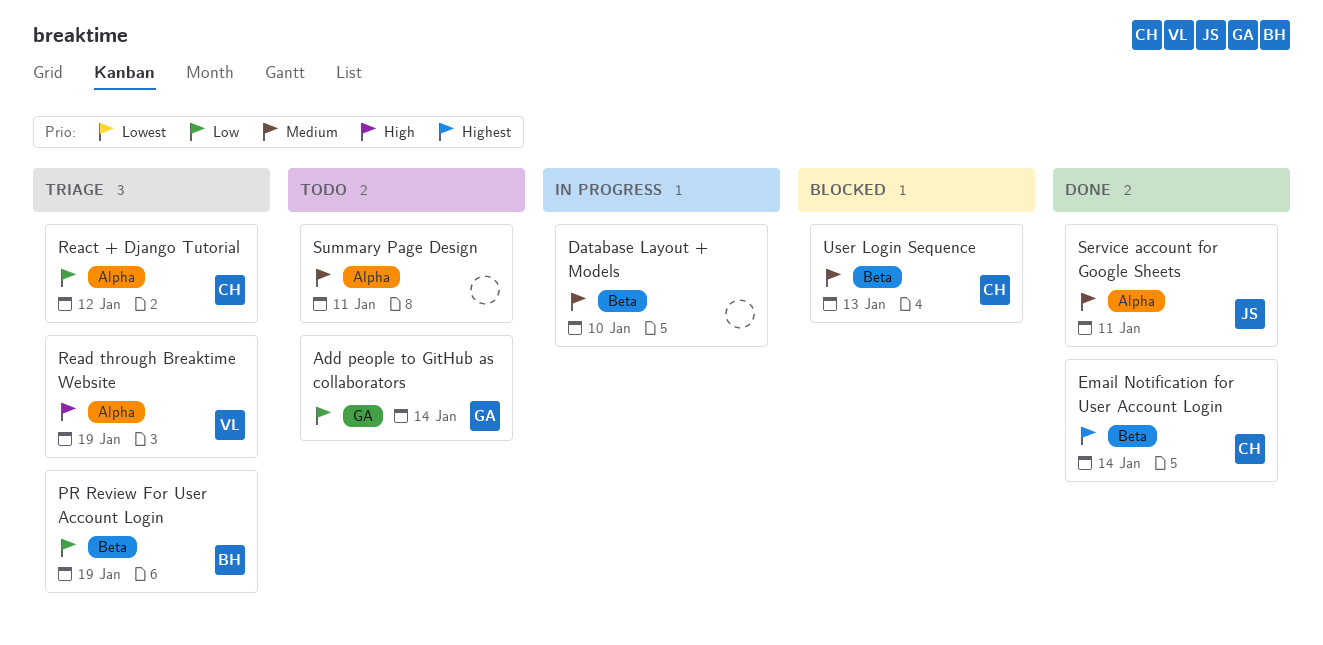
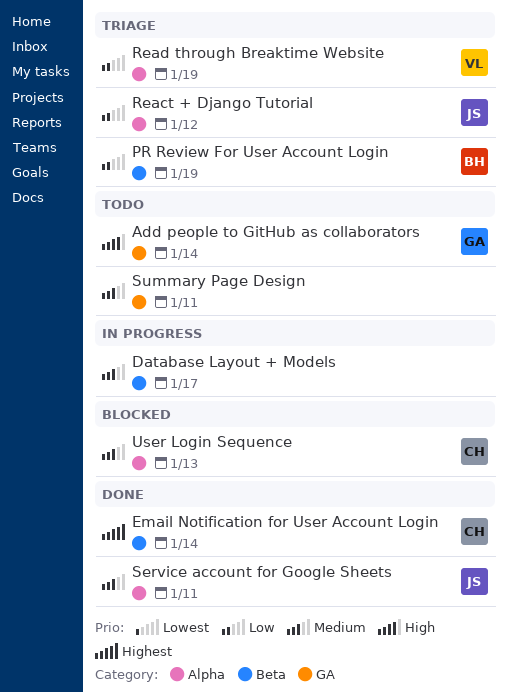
Add people to GitHub as collaborators, priority: Low -> High
Database Layout + Models, due: Jan 10 -> Jan 17
React + Django Tutorial, owner: CH -> JS
Read through Breaktime Website, priority: High -> Low
Summary Page Design, label: Alpha -> GA
User Login Sequence, label: Beta -> Alpha

